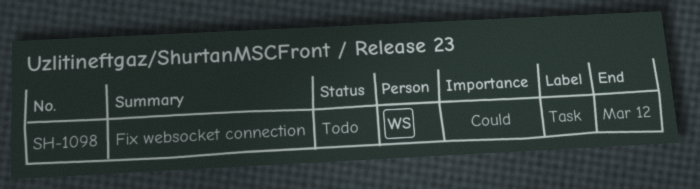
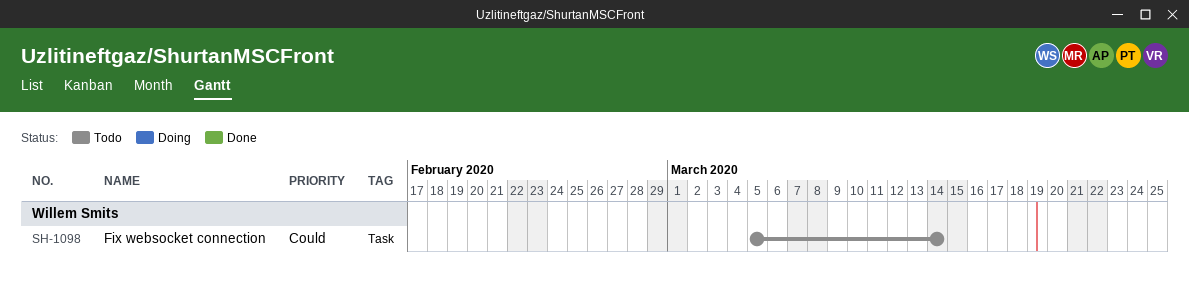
SH-1098, due: Mar 12 -> Mar 14

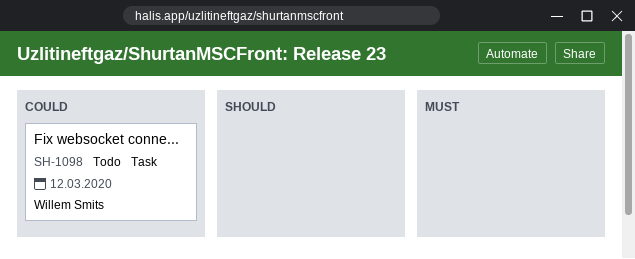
SH-1098, due: Mar 14 -> Mar 12

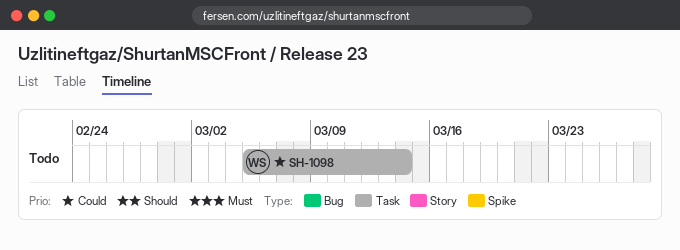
SH-1098, due: Mar 12 -> Mar 14

